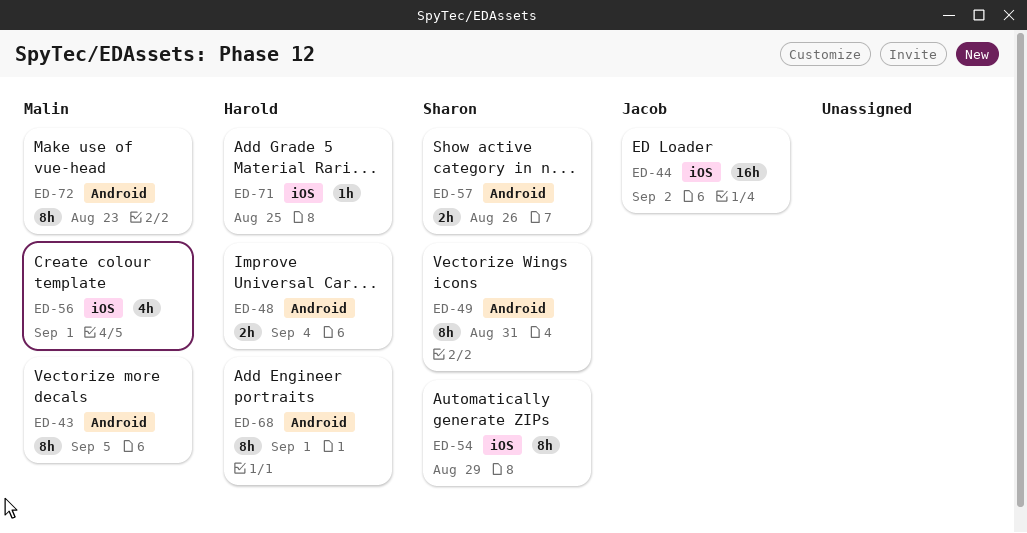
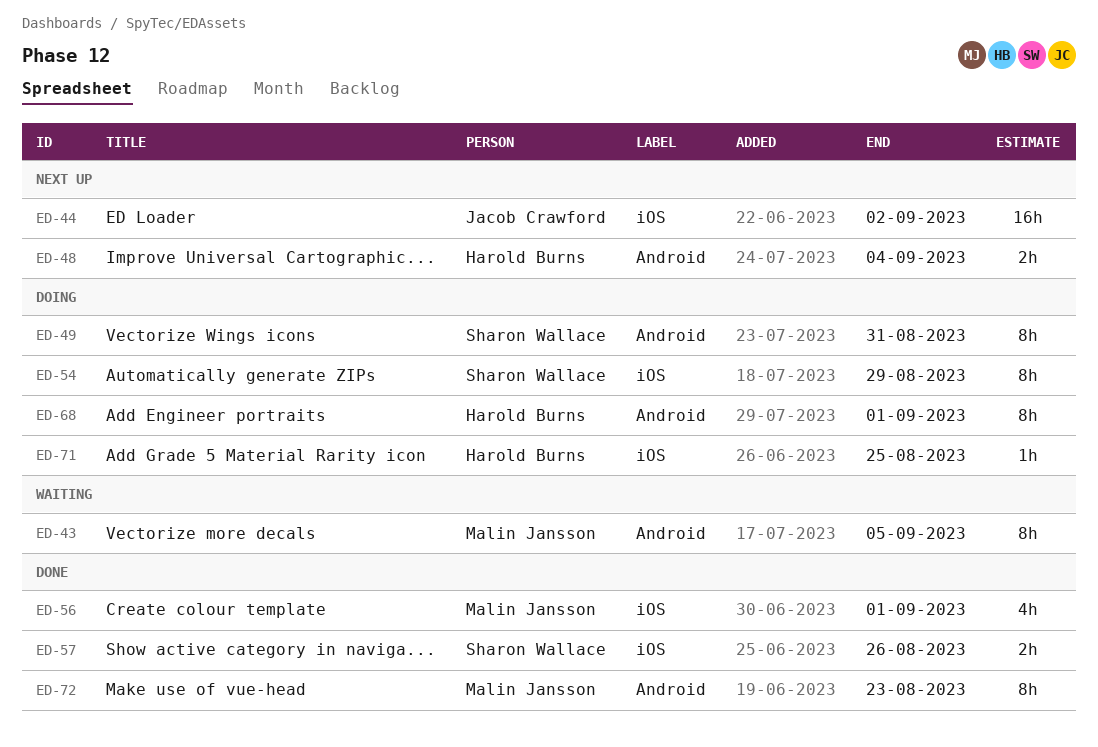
ED-57, label: Android -> iOS

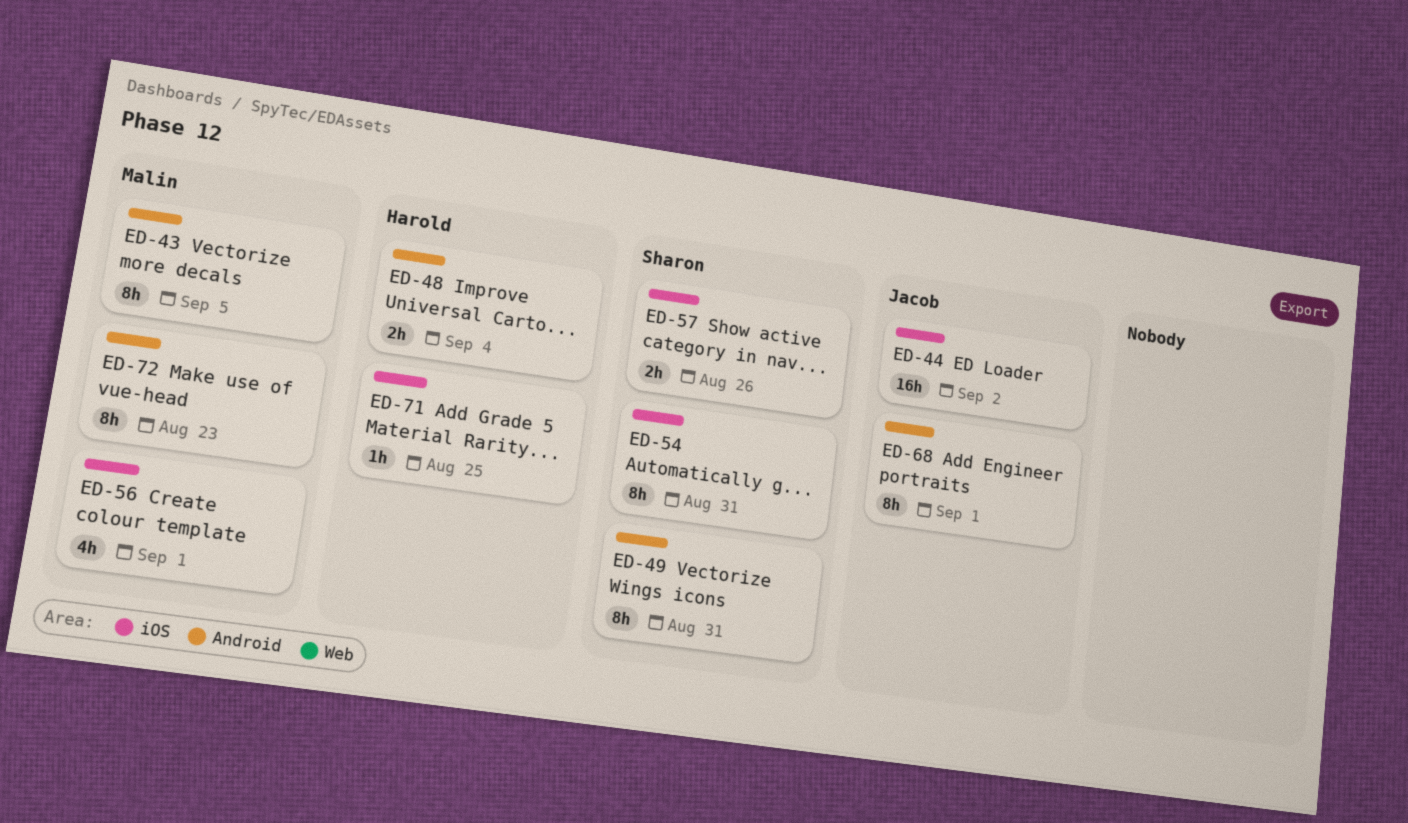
ED-54, due: Aug 29 -> Aug 31
ED-68, owner: Harold Burns -> Jacob Crawford

